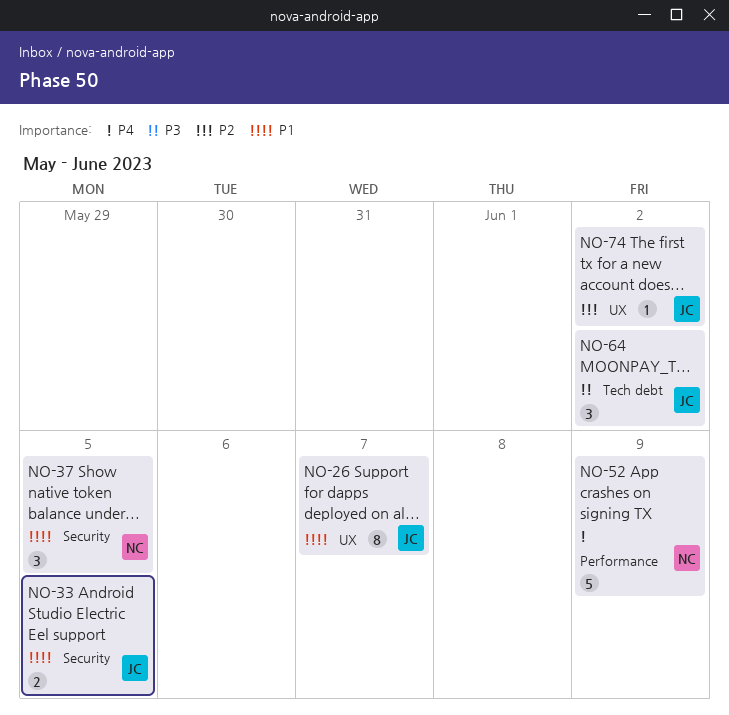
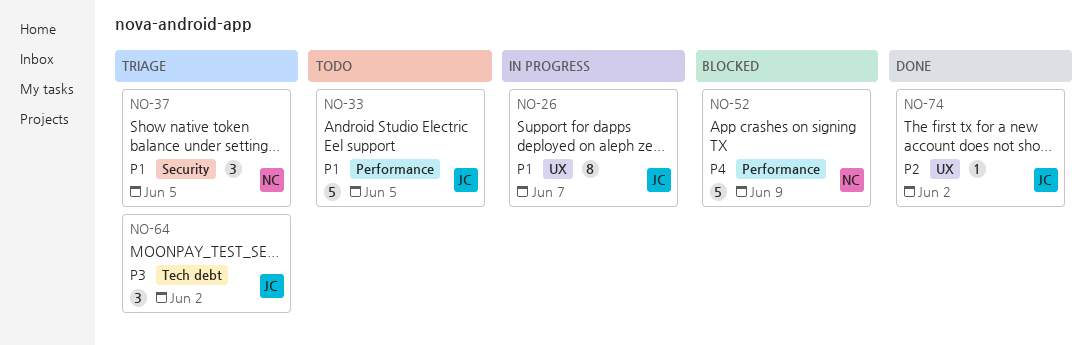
NO-33, label: Security -> Performance
NO-33, estimate: 2 -> 5

